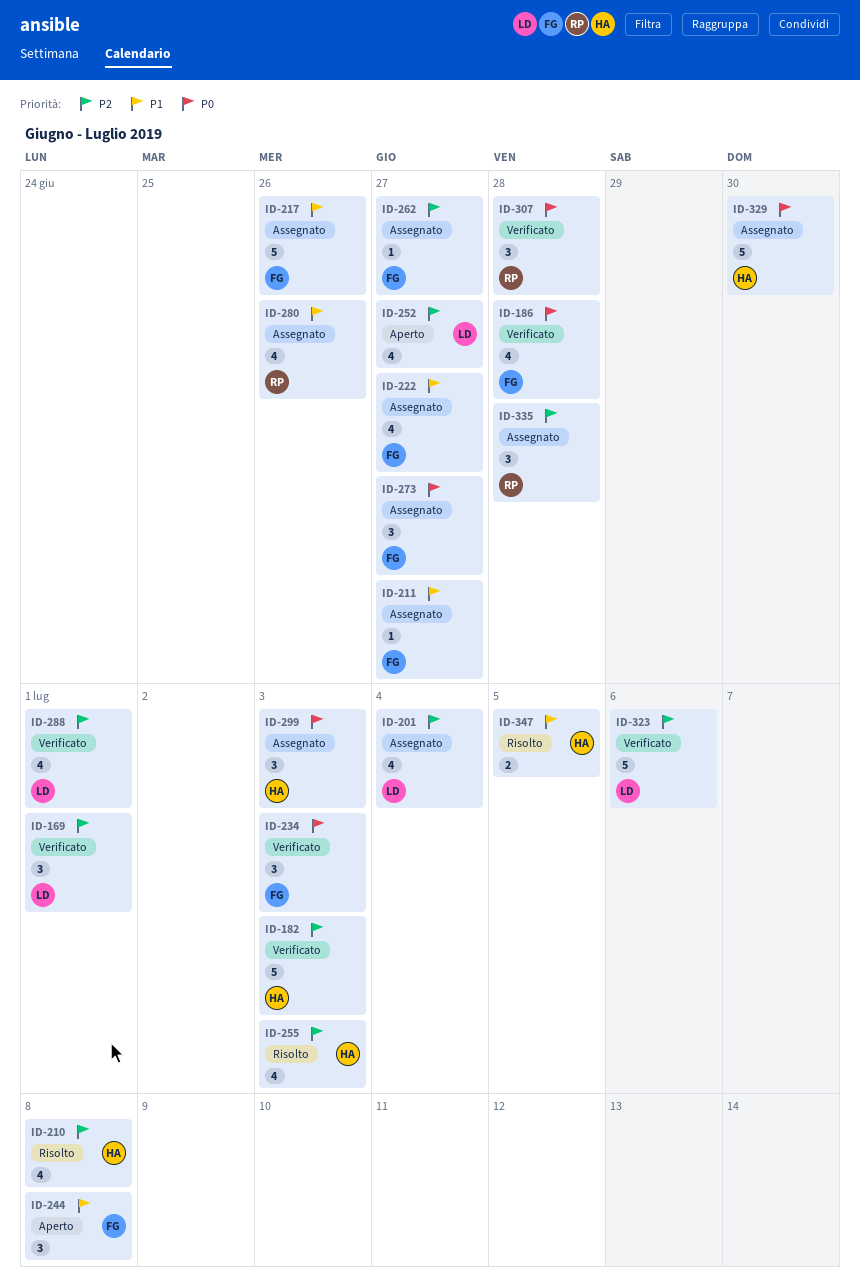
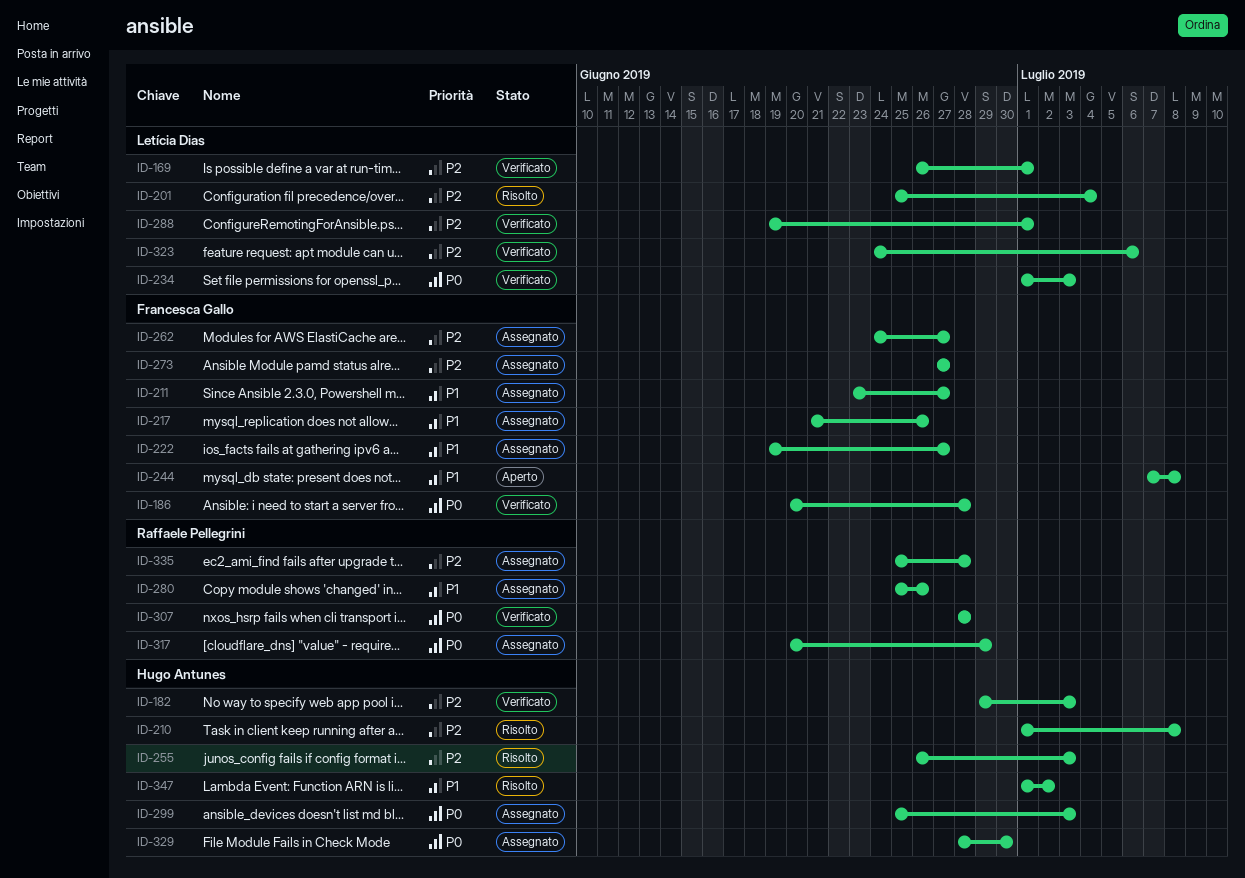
ID-201, status: Assegnato -> Risolto
ID-234, owner: Francesca Gallo -> Letícia Dias
ID-252: present -> none
ID-273, priority: P0 -> P2
ID-317: none -> present
ID-347, due: Jul 5 -> Jul 2

